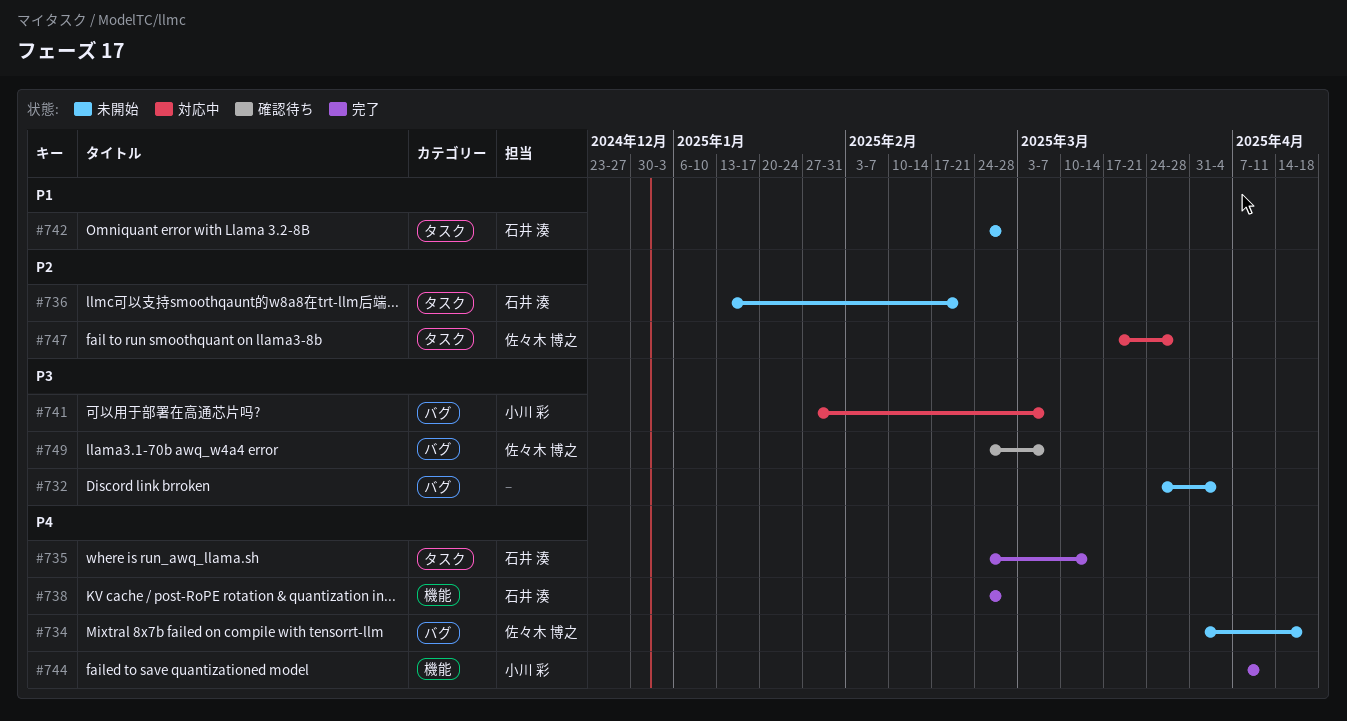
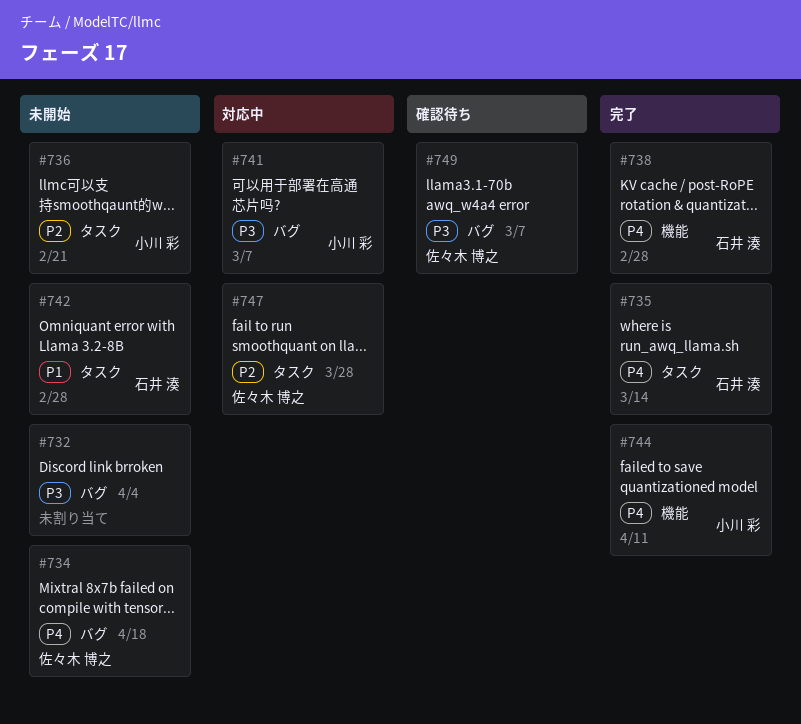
#736, owner: 石井 湊 -> 小川 彩

